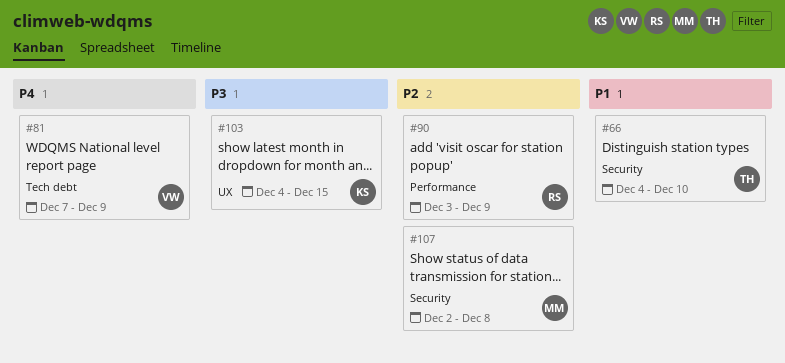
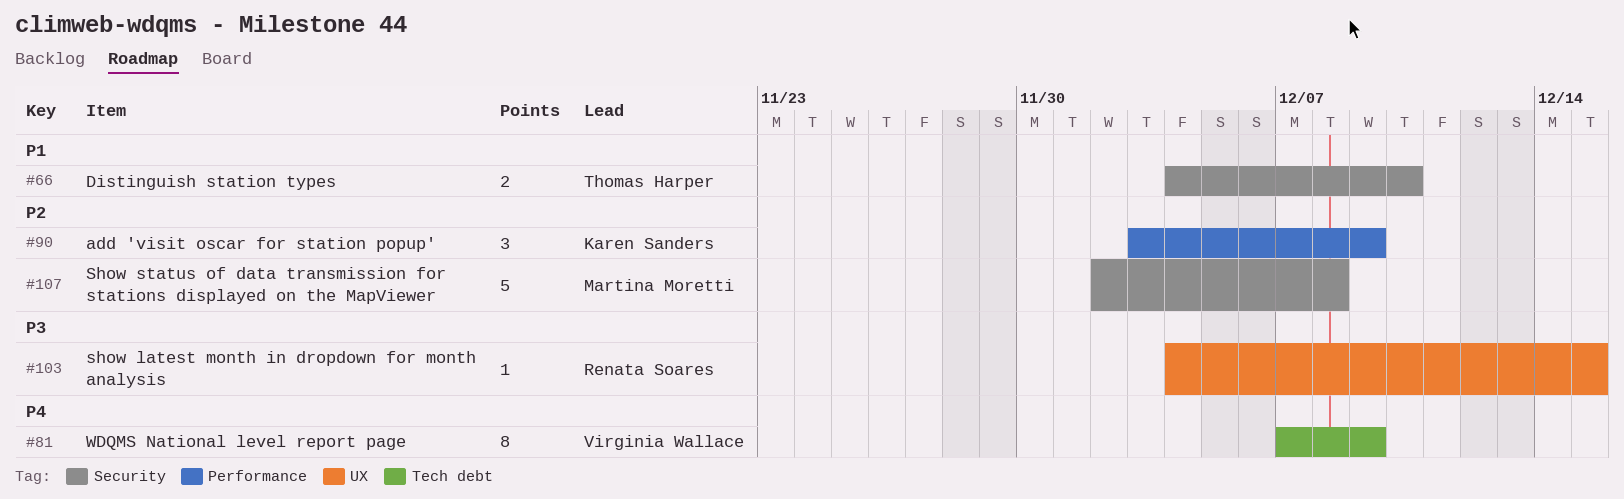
#90, owner: Renata Soares -> Karen Sanders
#103, owner: Karen Sanders -> Renata Soares

